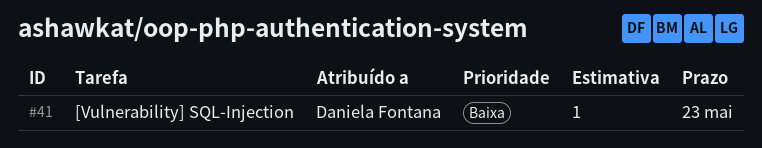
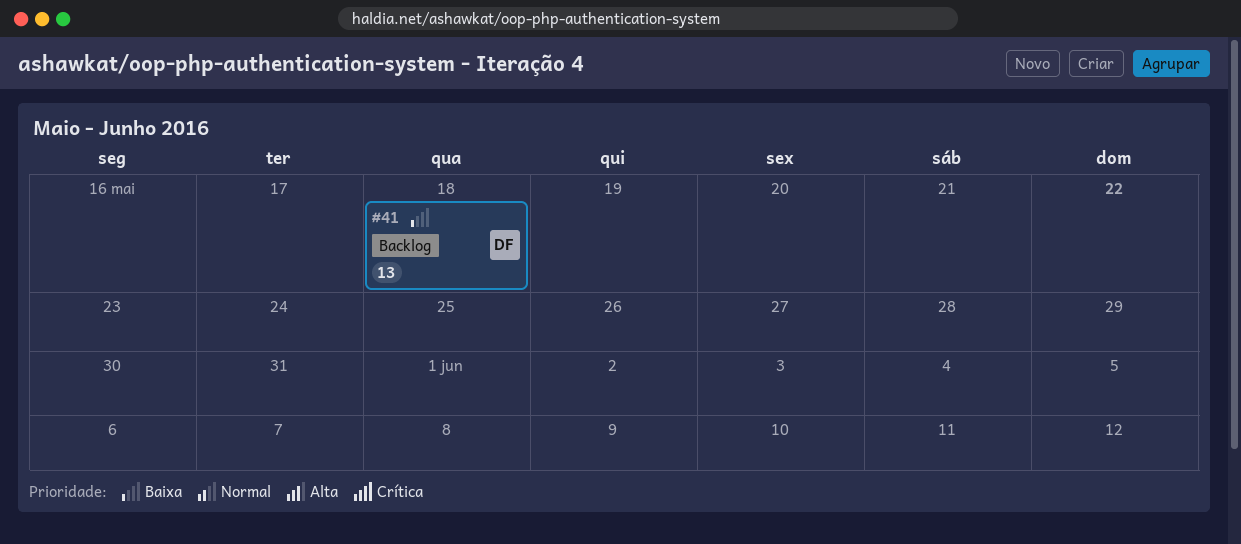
#41, estimate: 1 -> 13
#41, due: May 23 -> May 18

